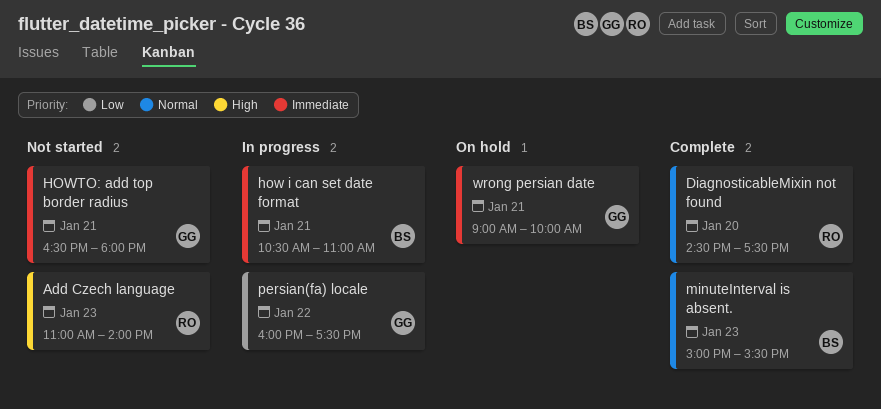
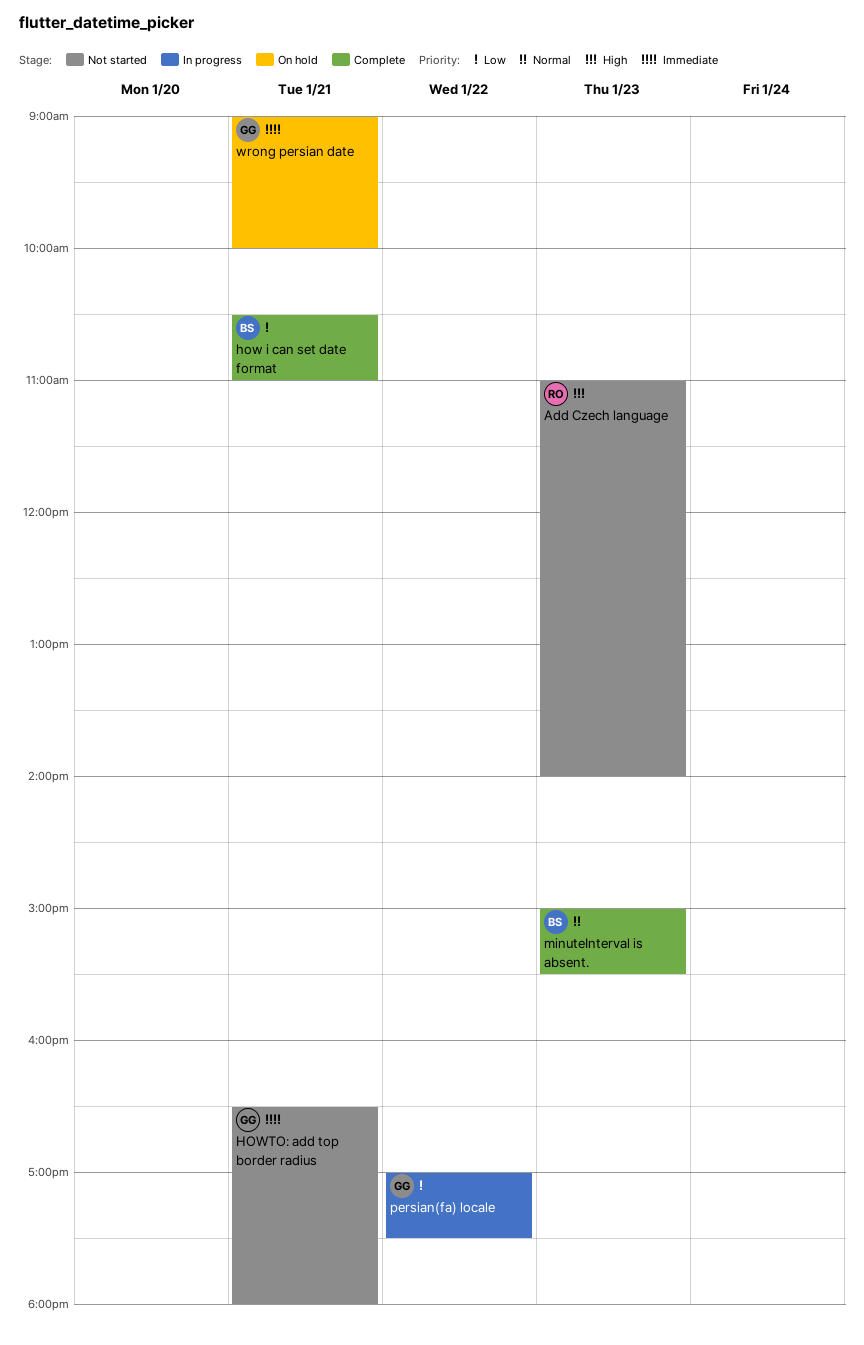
DiagnosticableMixin not found: present -> none
how i can set date format, status: In progress -> Complete
how i can set date format, priority: Immediate -> Low
persian(fa) locale, begins: 16:00 -> 17:00

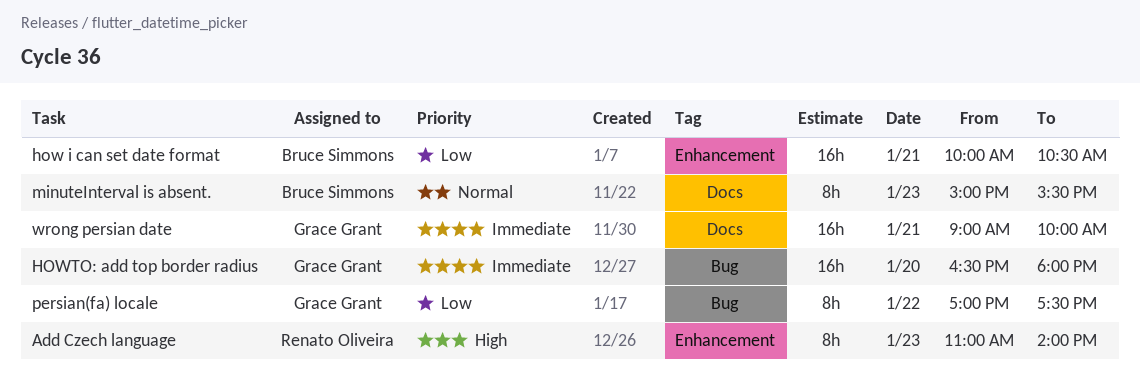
how i can set date format, begins: 10:30 -> 10:00
how i can set date format, ends: 11:00 -> 10:30
HOWTO: add top border radius, day: Jan 21 -> Jan 20

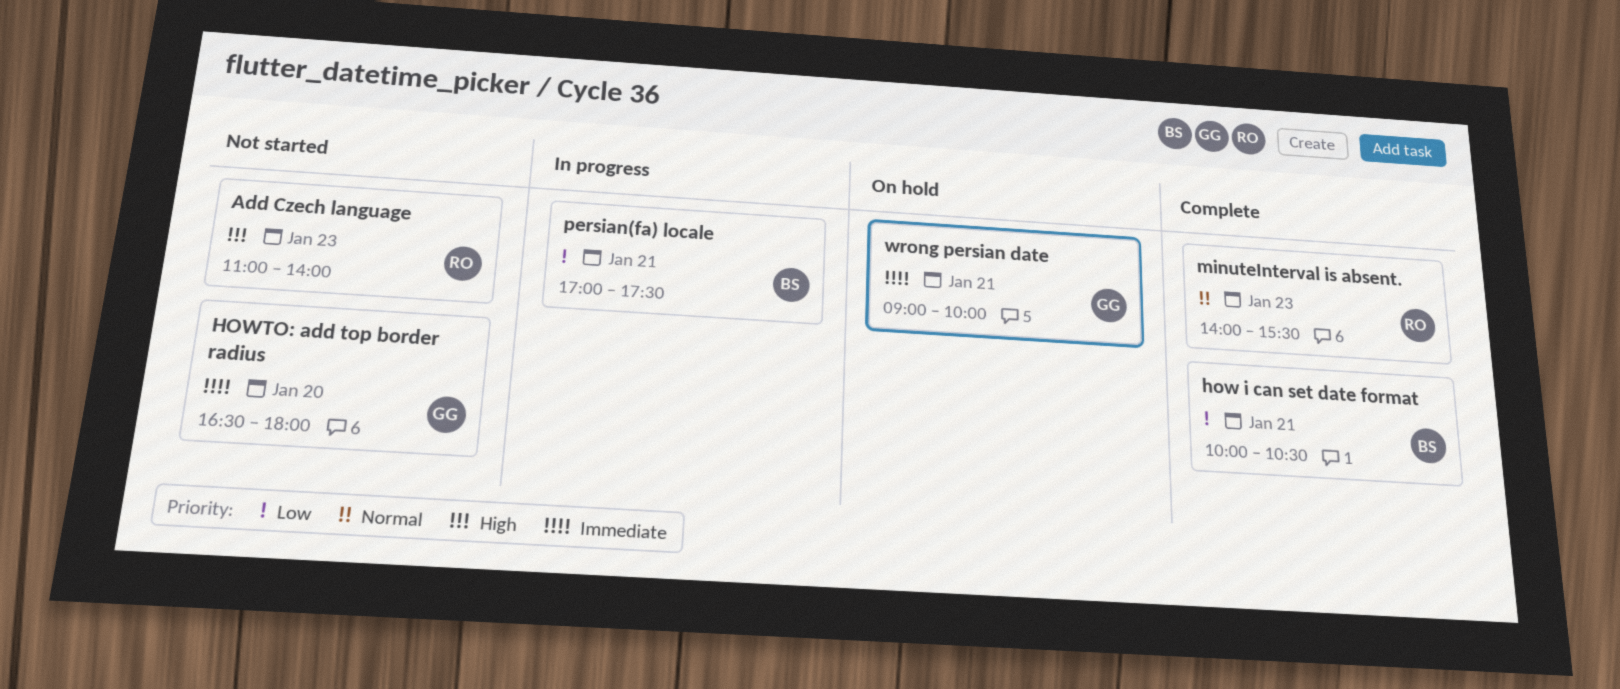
minuteInterval is absent., owner: Bruce Simmons -> Renato Oliveira
minuteInterval is absent., begins: 15:00 -> 14:00
persian(fa) locale, owner: Grace Grant -> Bruce Simmons
persian(fa) locale, day: Jan 22 -> Jan 21

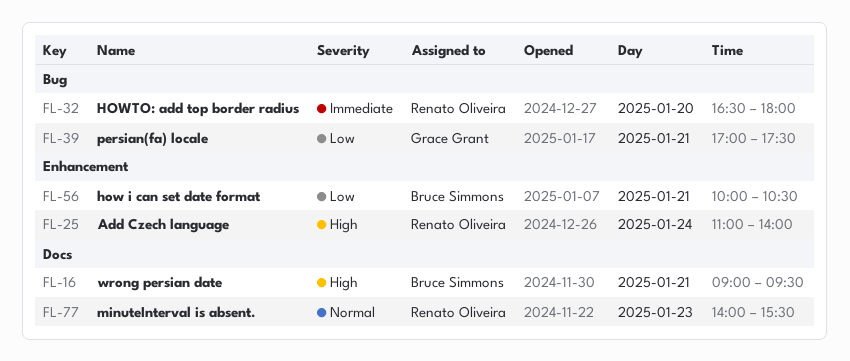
Add Czech language, day: Jan 23 -> Jan 24
HOWTO: add top border radius, owner: Grace Grant -> Renato Oliveira
persian(fa) locale, owner: Bruce Simmons -> Grace Grant
wrong persian date, owner: Grace Grant -> Bruce Simmons
wrong persian date, priority: Immediate -> High
wrong persian date, ends: 10:00 -> 09:30

